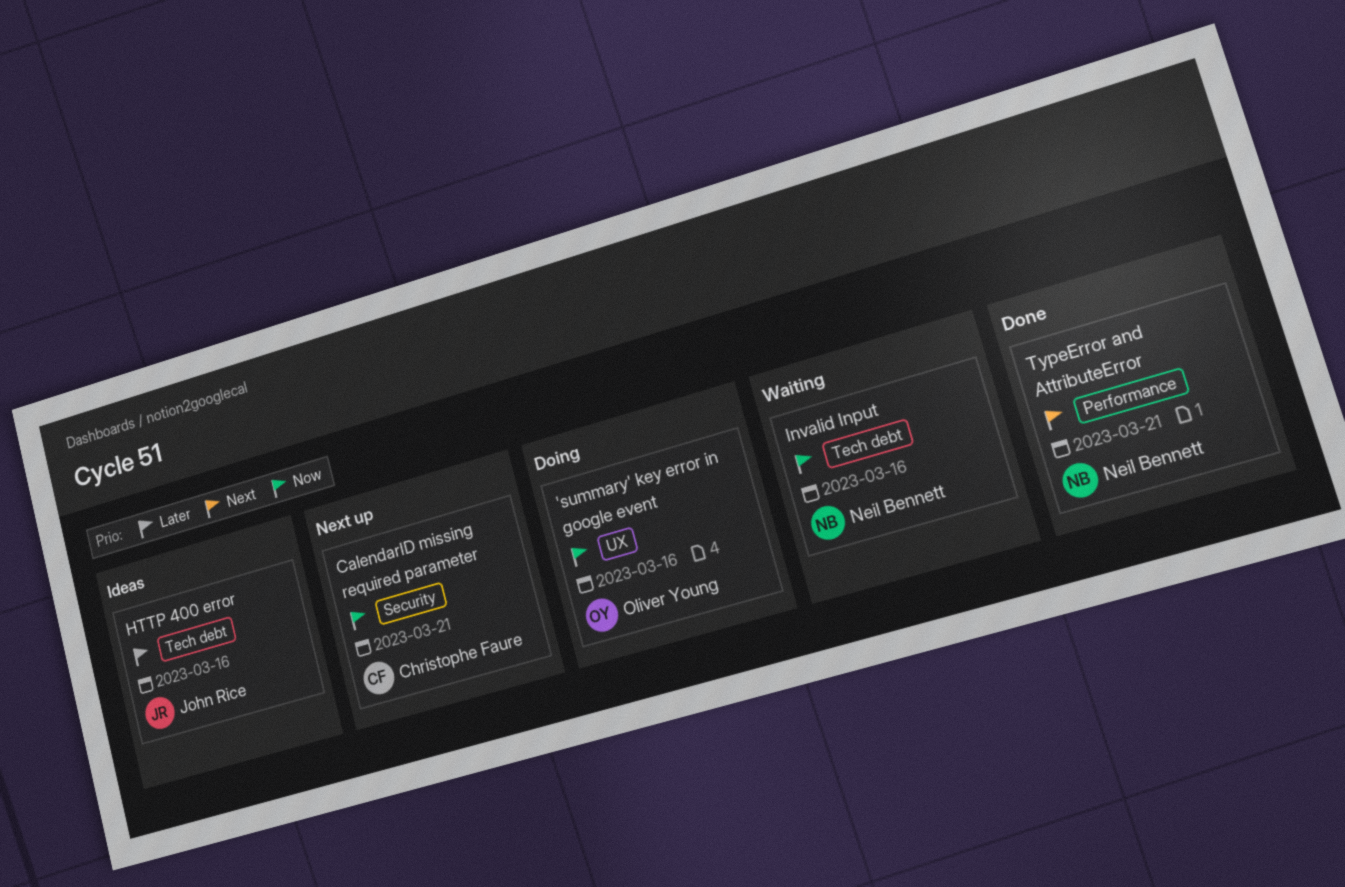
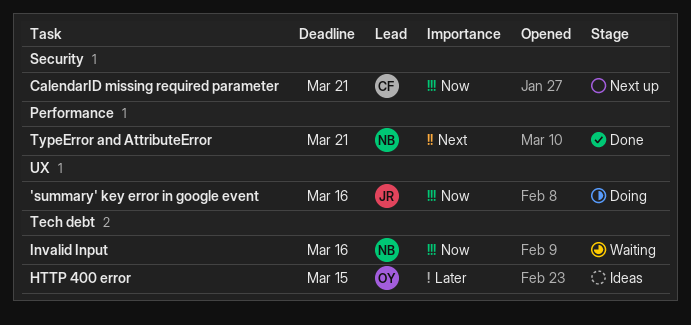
'summary' key error in google event, owner: Oliver Young -> John Rice
HTTP 400 error, owner: John Rice -> Oliver Young
HTTP 400 error, due: Mar 16 -> Mar 15

